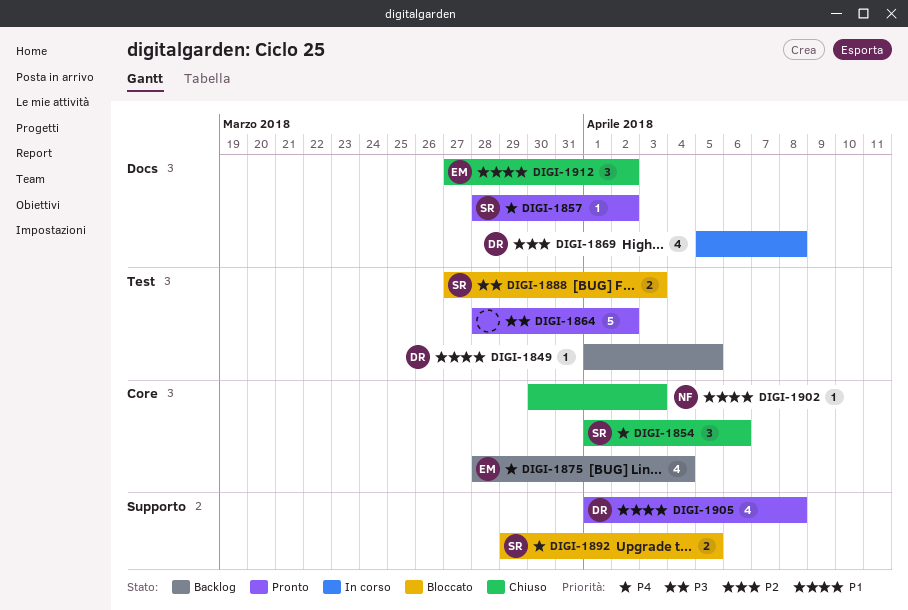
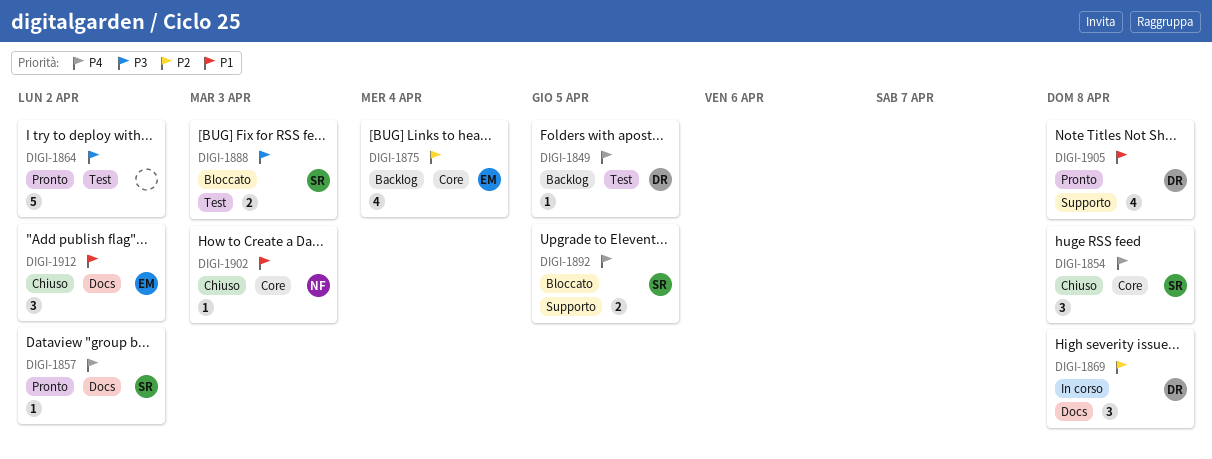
DIGI-1849, priority: P1 -> P4
DIGI-1854, due: Apr 6 -> Apr 8
DIGI-1869, estimate: 4 -> 3
DIGI-1875, priority: P4 -> P2

